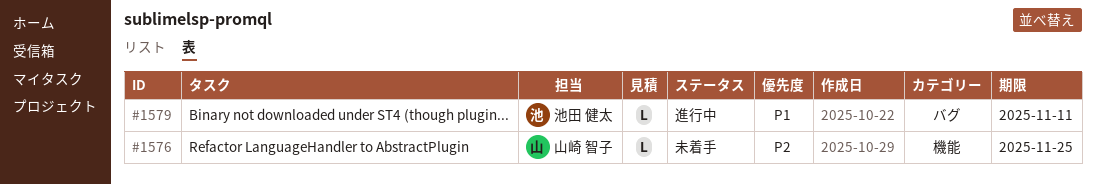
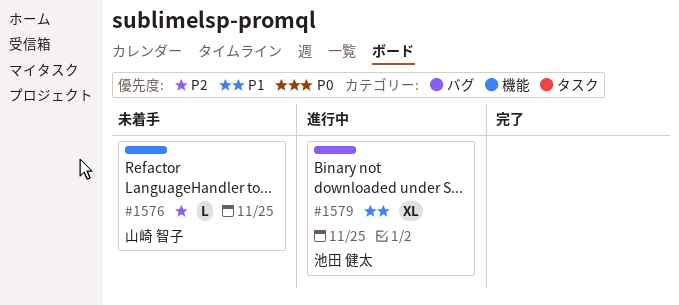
#1579, estimate: L -> XL
#1579, due: Nov 11 -> Nov 25

